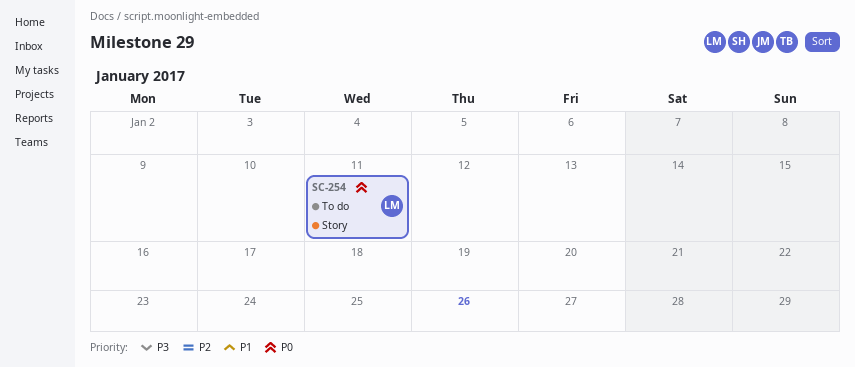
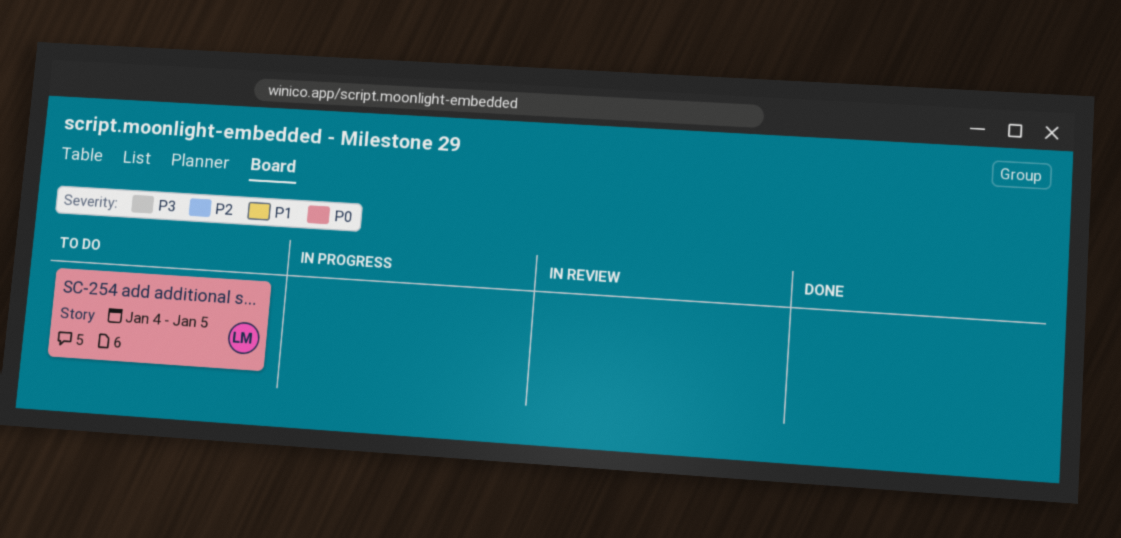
SC-254, due: Jan 11 -> Jan 5

